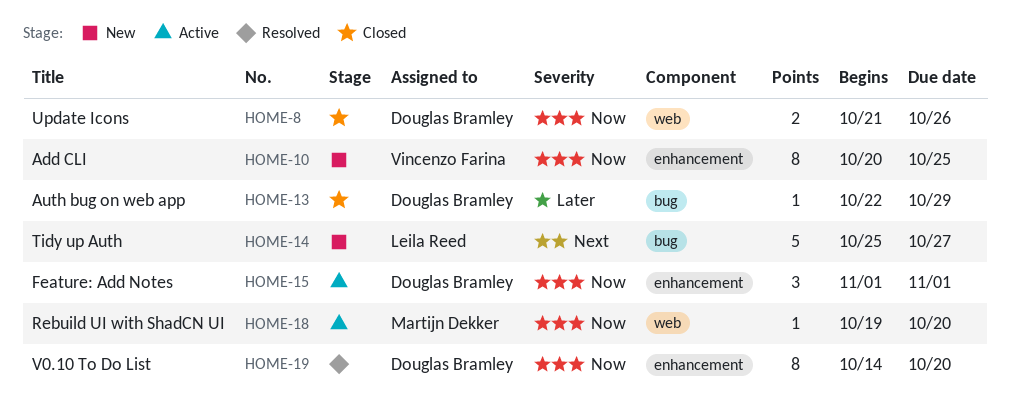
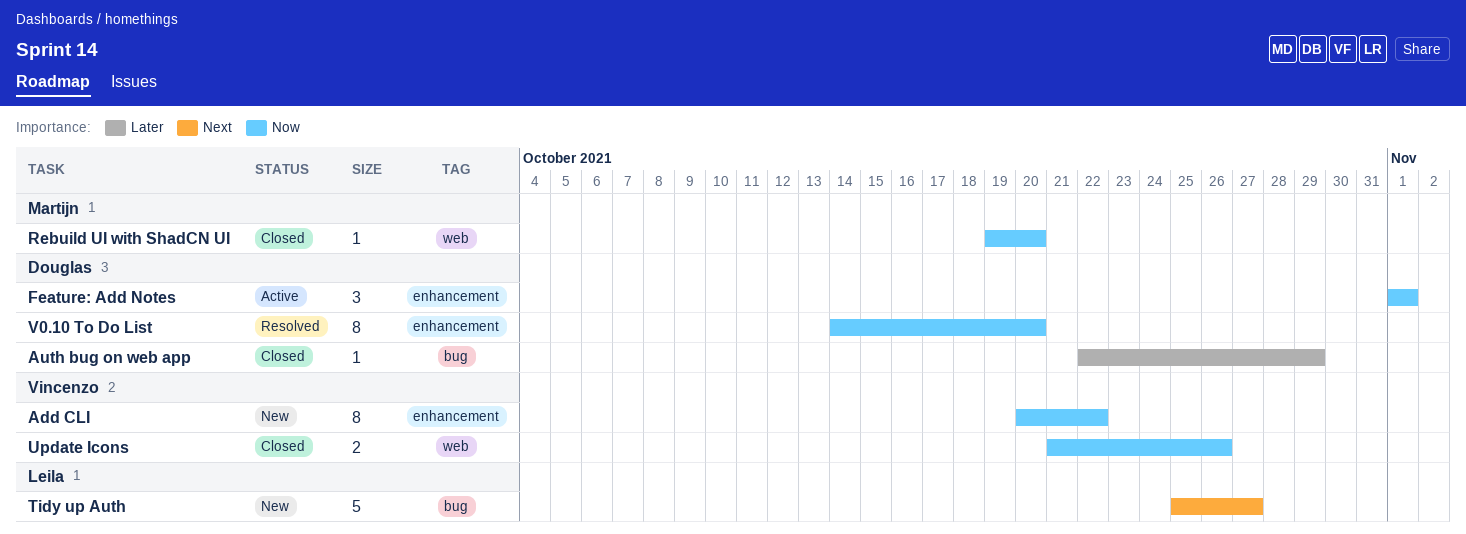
Add CLI, due: Oct 25 -> Oct 22
Rebuild UI with ShadCN UI, status: Active -> Closed
Update Icons, owner: Douglas Bramley -> Vincenzo Farina

